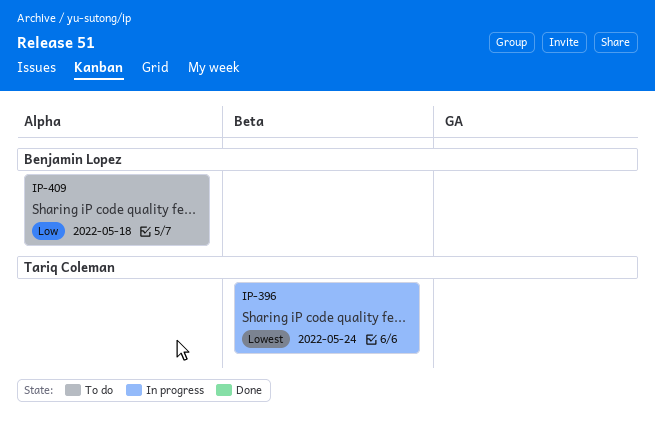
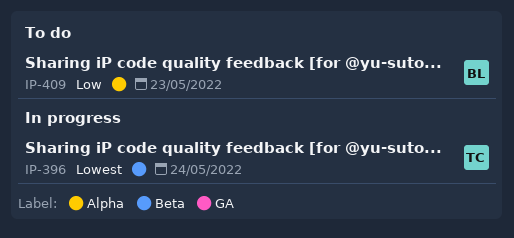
IP-409, due: May 18 -> May 23

